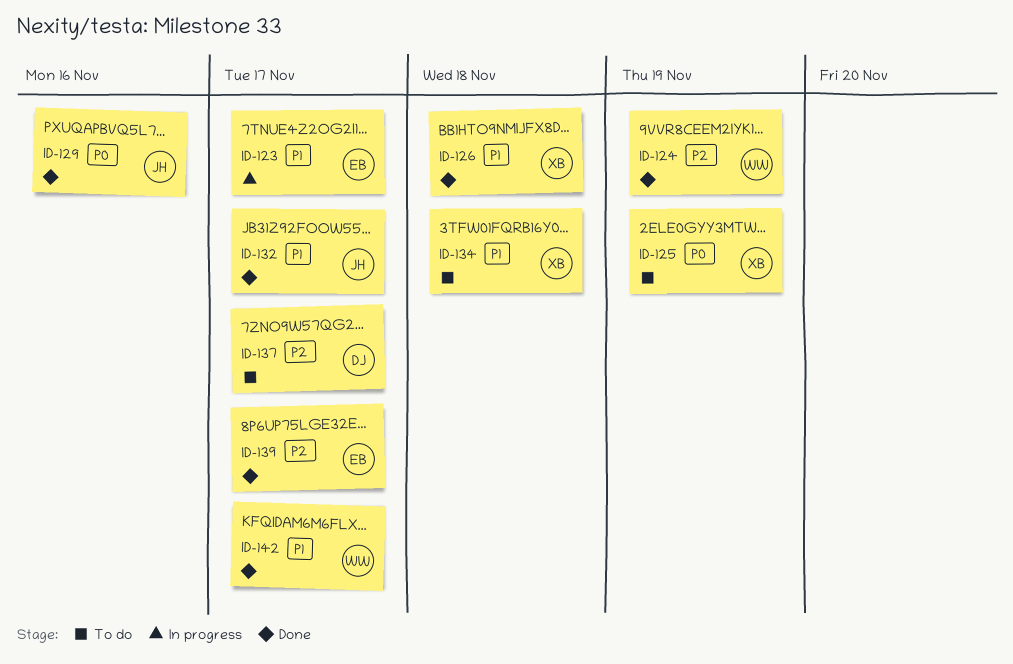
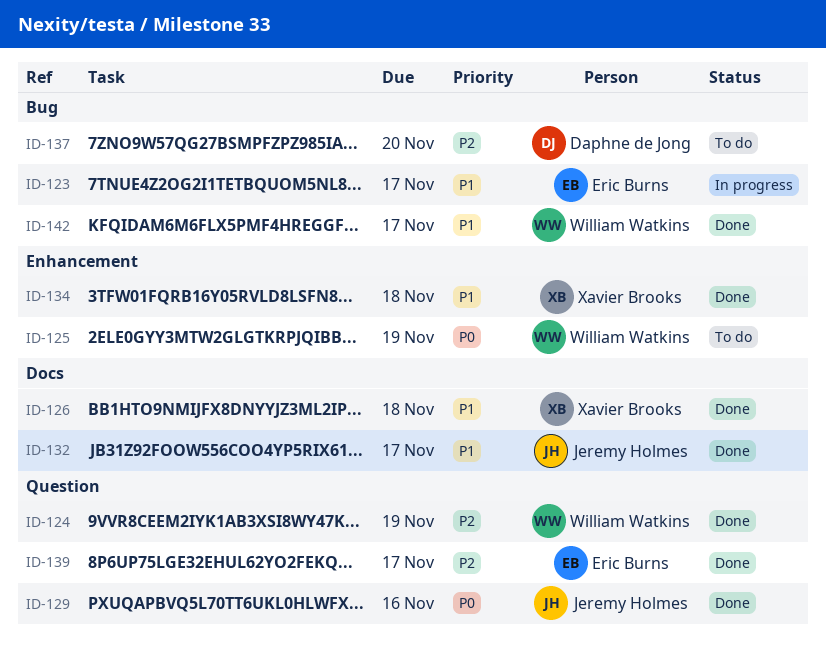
ID-125, owner: Xavier Brooks -> William Watkins
ID-134, status: To do -> Done
ID-137, due: Nov 17 -> Nov 20

